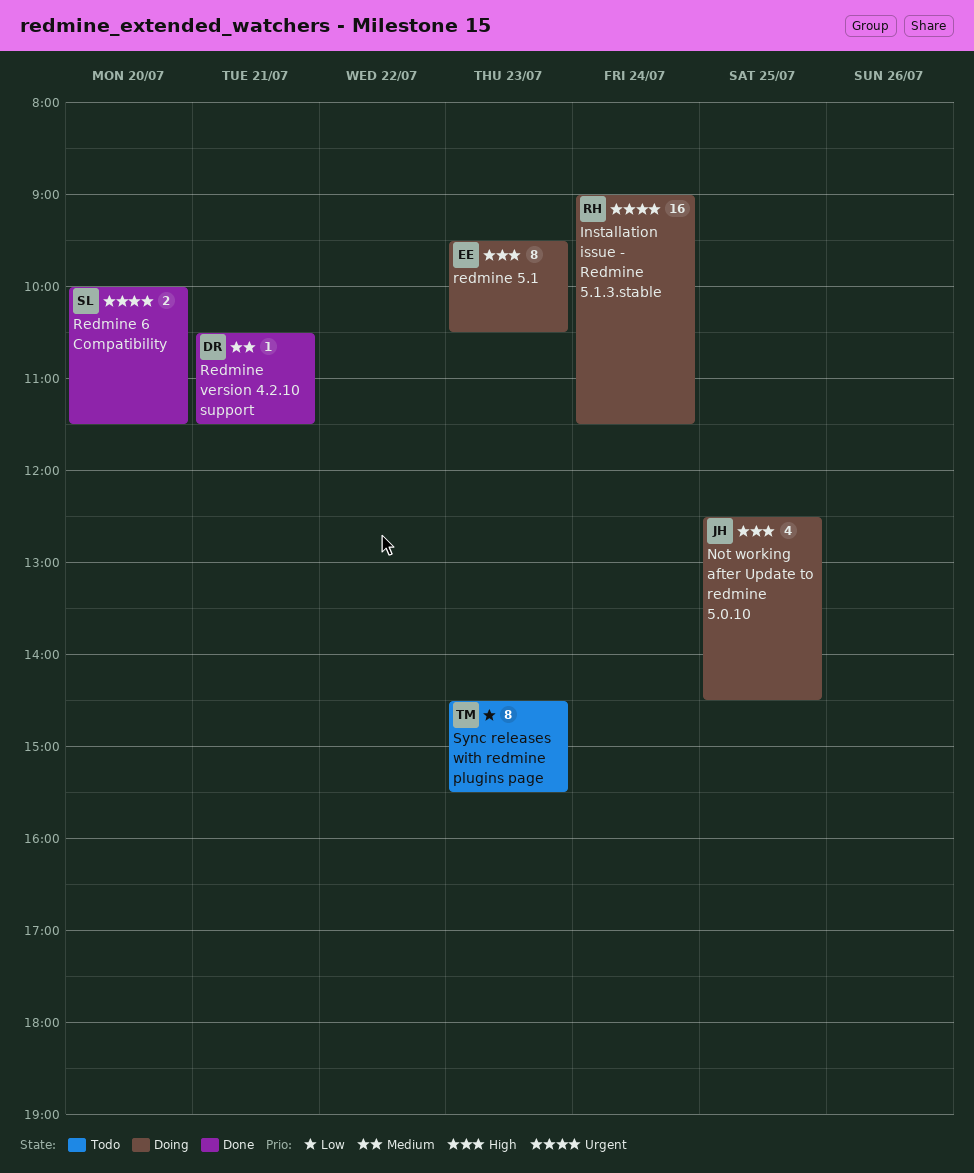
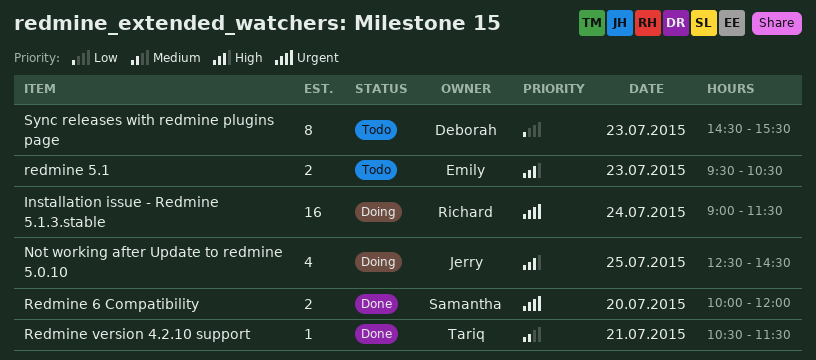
redmine 5.1, status: Doing -> Todo
redmine 5.1, estimate: 8 -> 2
Redmine 6 Compatibility, ends: 11:30 -> 12:00
Redmine version 4.2.10 support, owner: Deborah -> Tariq
Sync releases with redmine plugins page, owner: Tariq -> Deborah

